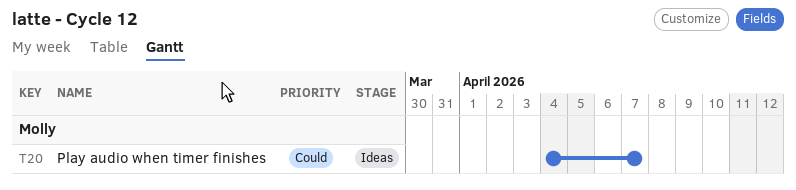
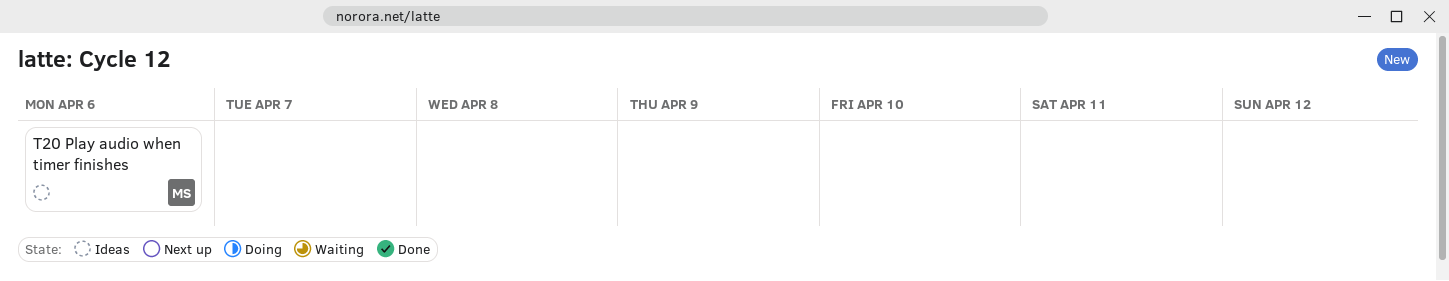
T20, due: Apr 7 -> Apr 6

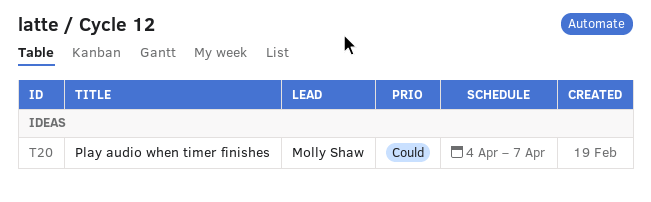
T20, due: Apr 6 -> Apr 7

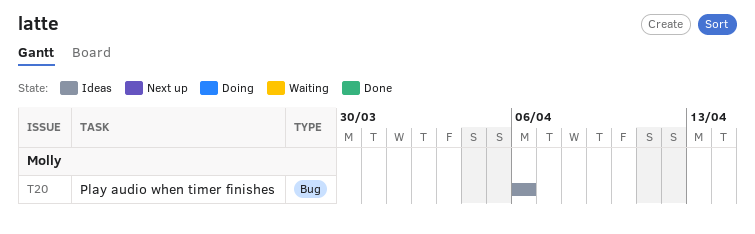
T20, start: Apr 4 -> Apr 6
T20, due: Apr 7 -> Apr 6

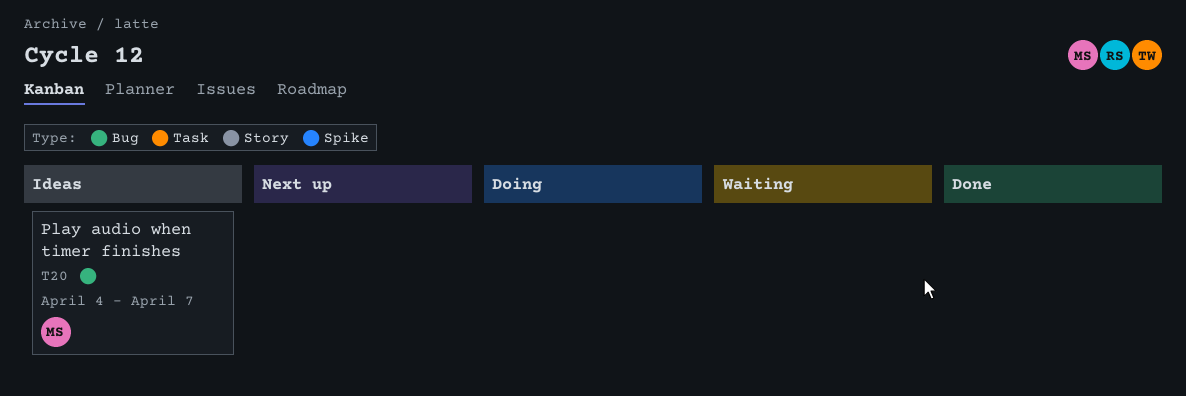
T20, start: Apr 6 -> Apr 4
T20, due: Apr 6 -> Apr 7

